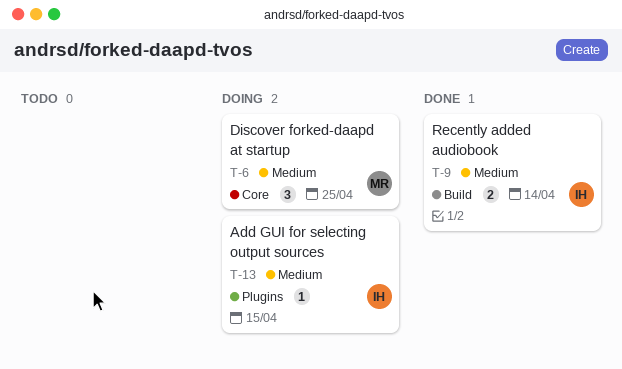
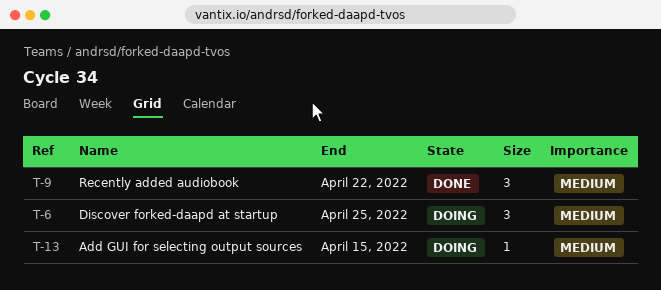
T-9, estimate: 2 -> 3
T-9, due: Apr 14 -> Apr 22

